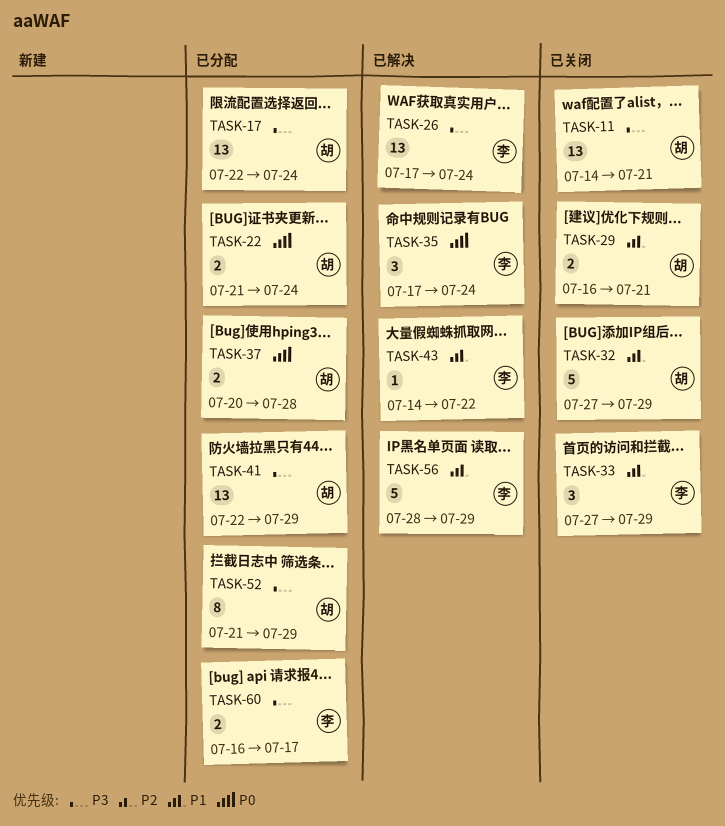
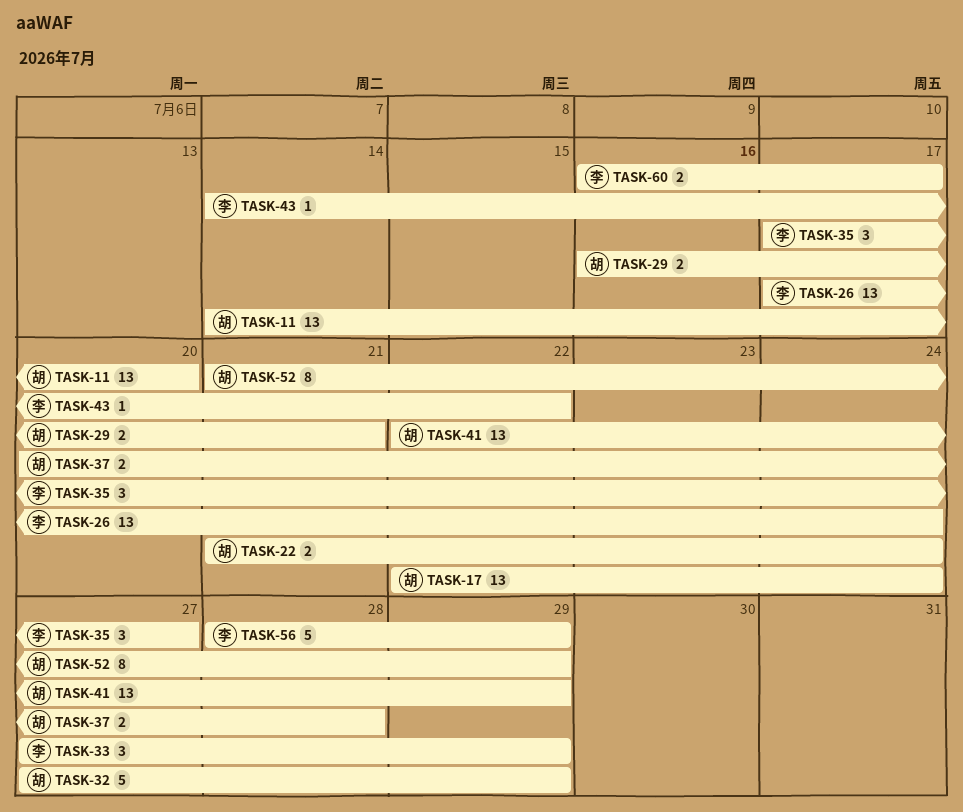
TASK-11, due: Jul 21 -> Jul 20
TASK-35, due: Jul 24 -> Jul 27

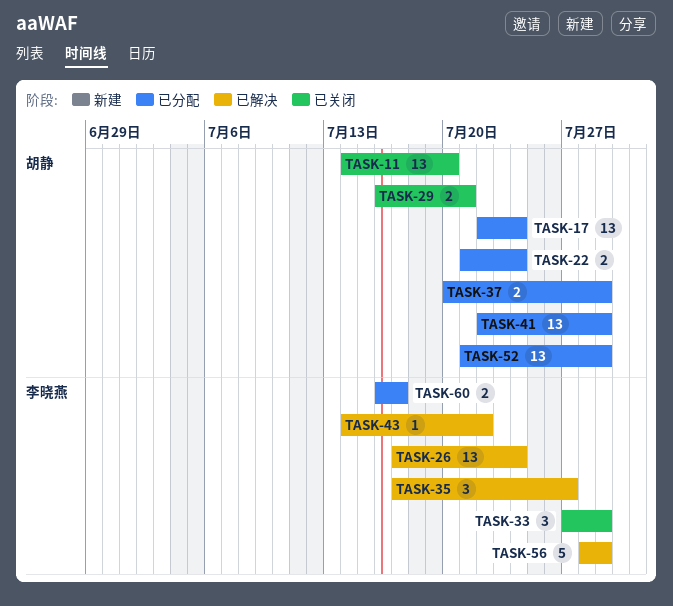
TASK-32: present -> none
TASK-37, due: Jul 28 -> Jul 29
TASK-52, estimate: 8 -> 13

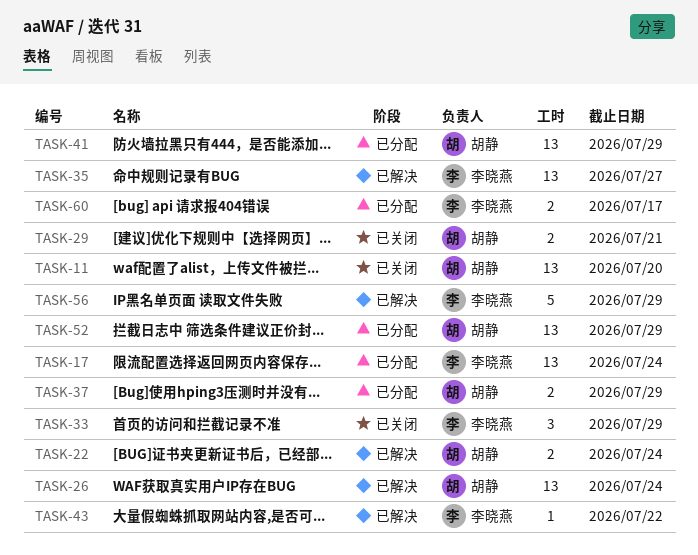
TASK-17, owner: 胡静 -> 李晓燕
TASK-22, status: 已分配 -> 已解决
TASK-26, owner: 李晓燕 -> 胡静
TASK-35, estimate: 3 -> 13

